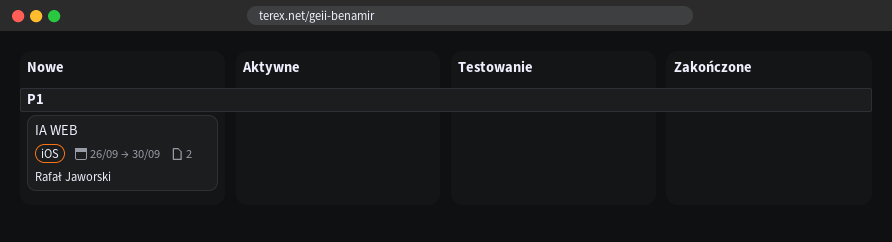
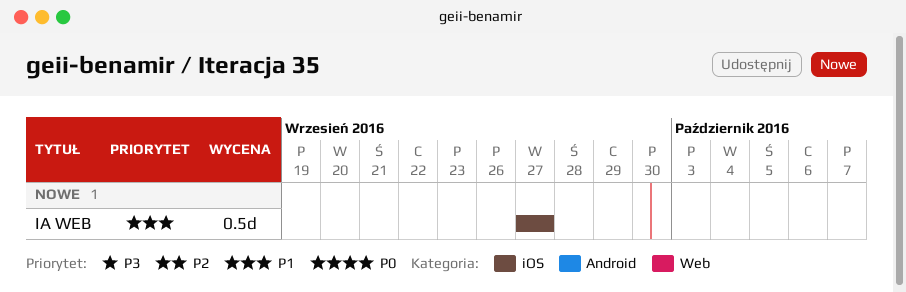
IA WEB, start: Sep 26 -> Sep 27
IA WEB, due: Sep 30 -> Sep 27

